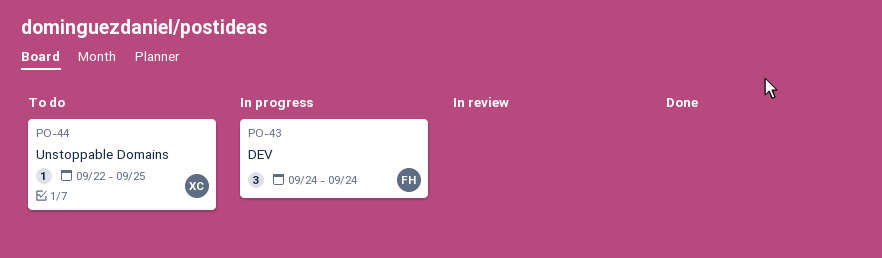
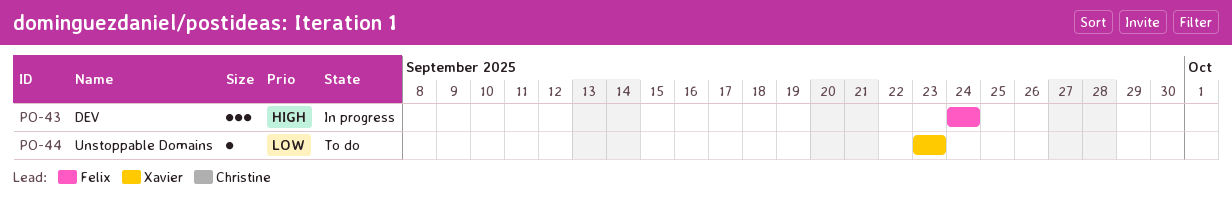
PO-44, start: Sep 22 -> Sep 23
PO-44, due: Sep 25 -> Sep 23

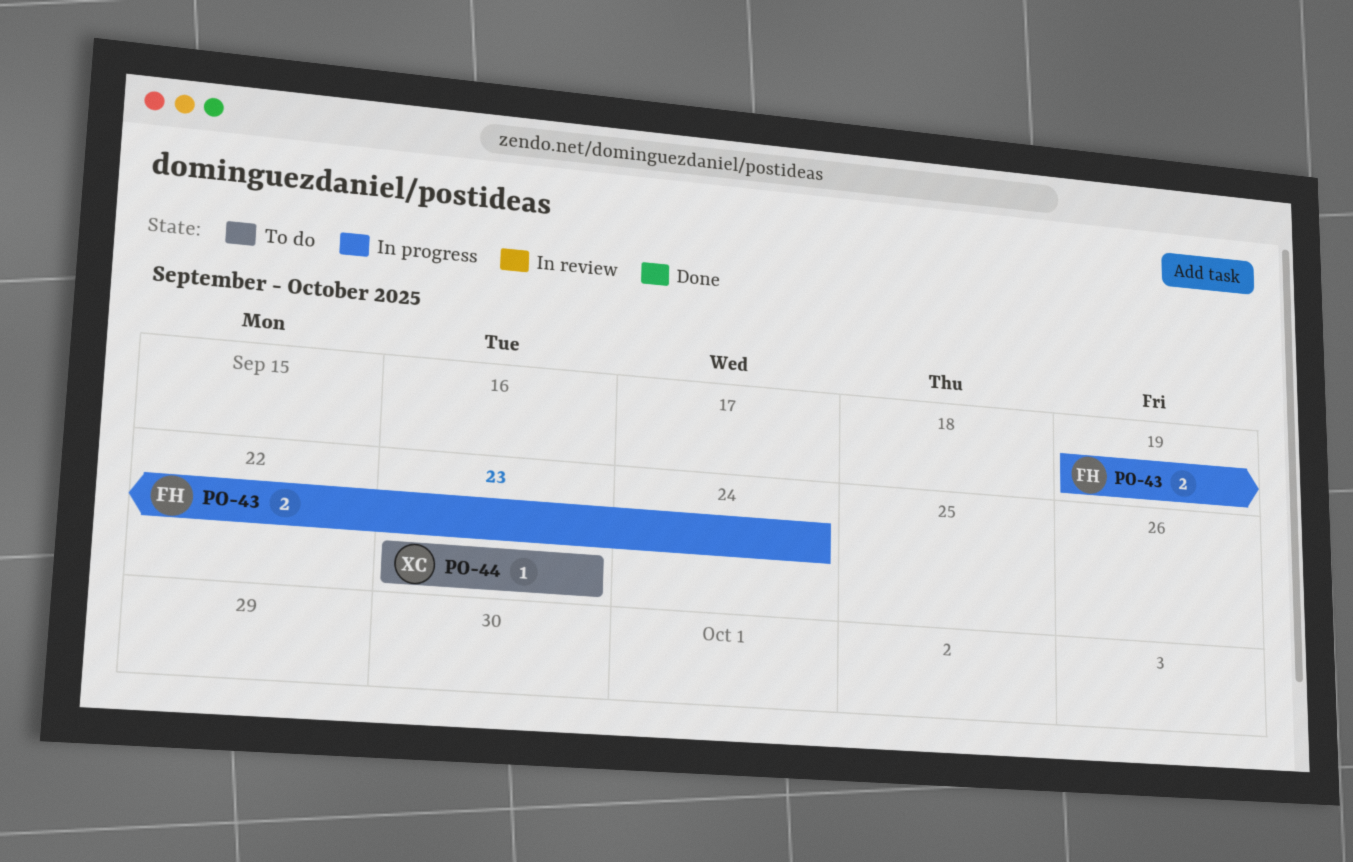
PO-43, estimate: 3 -> 2
PO-43, start: Sep 24 -> Sep 19

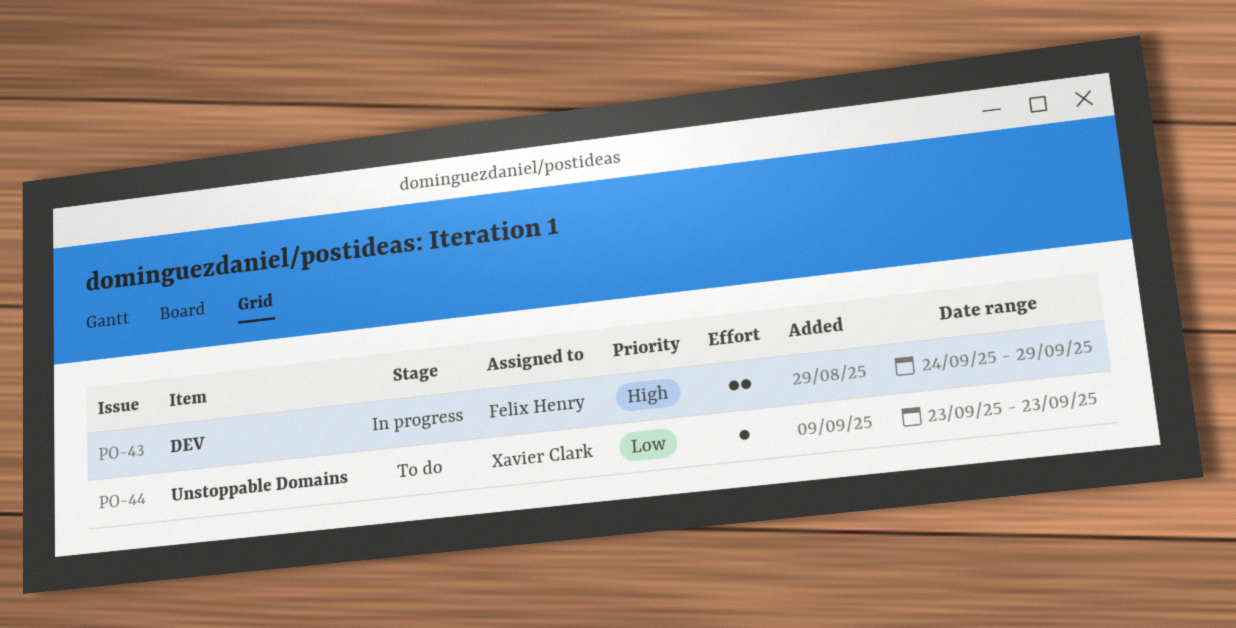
PO-43, start: Sep 19 -> Sep 24
PO-43, due: Sep 24 -> Sep 29

